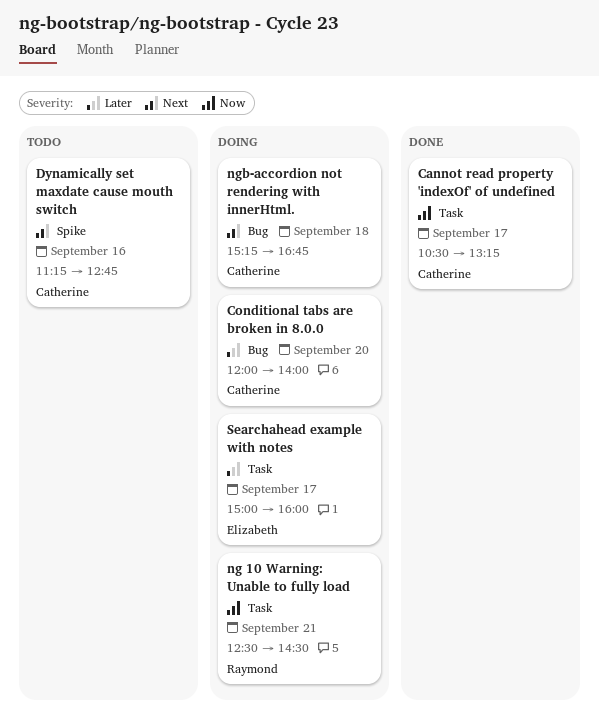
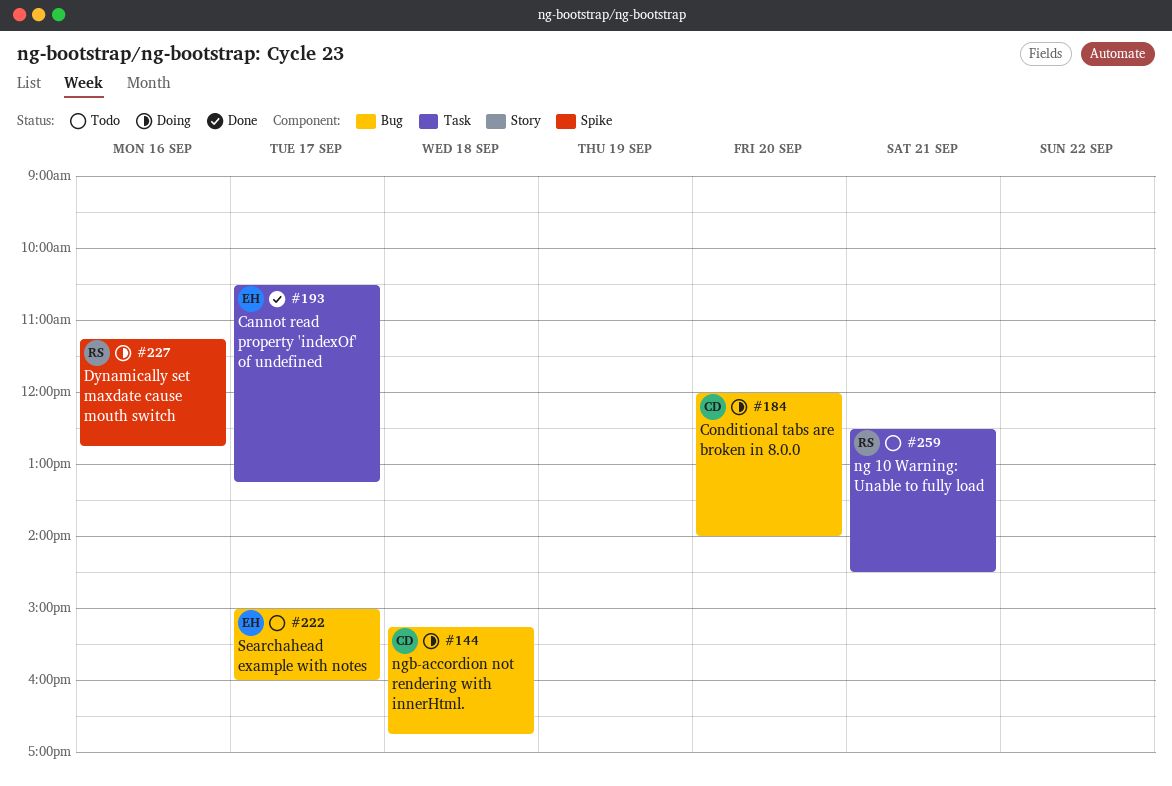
Cannot read property 'indexOf' of undefined, owner: Catherine -> Elizabeth
Dynamically set maxdate cause mouth switch, status: Todo -> Doing
Dynamically set maxdate cause mouth switch, owner: Catherine -> Raymond
ng 10 Warning: Unable to fully load, status: Doing -> Todo
Searchahead example with notes, status: Doing -> Todo
Searchahead example with notes, label: Task -> Bug

